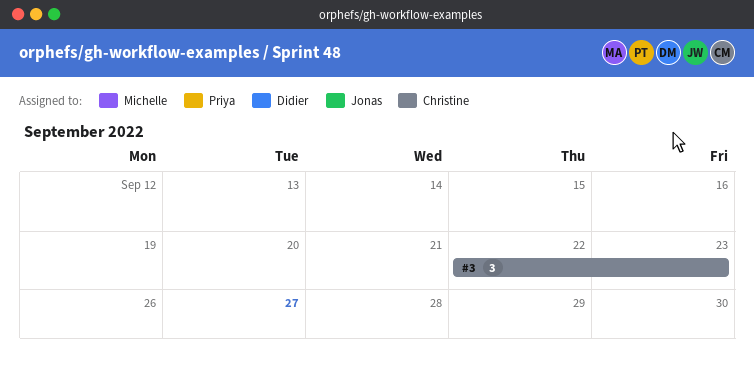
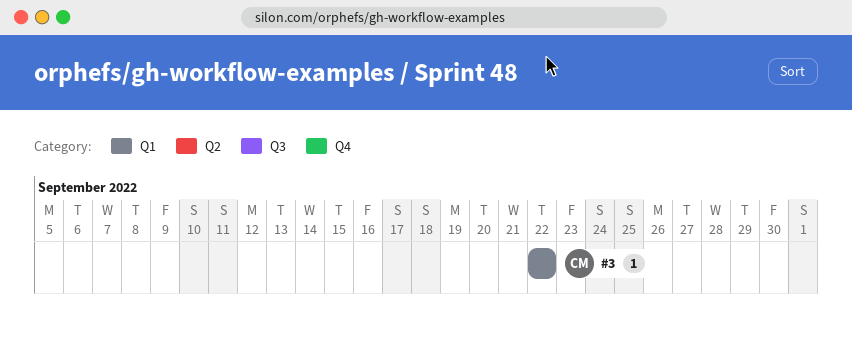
#3, estimate: 3 -> 1
#3, due: Sep 23 -> Sep 22

